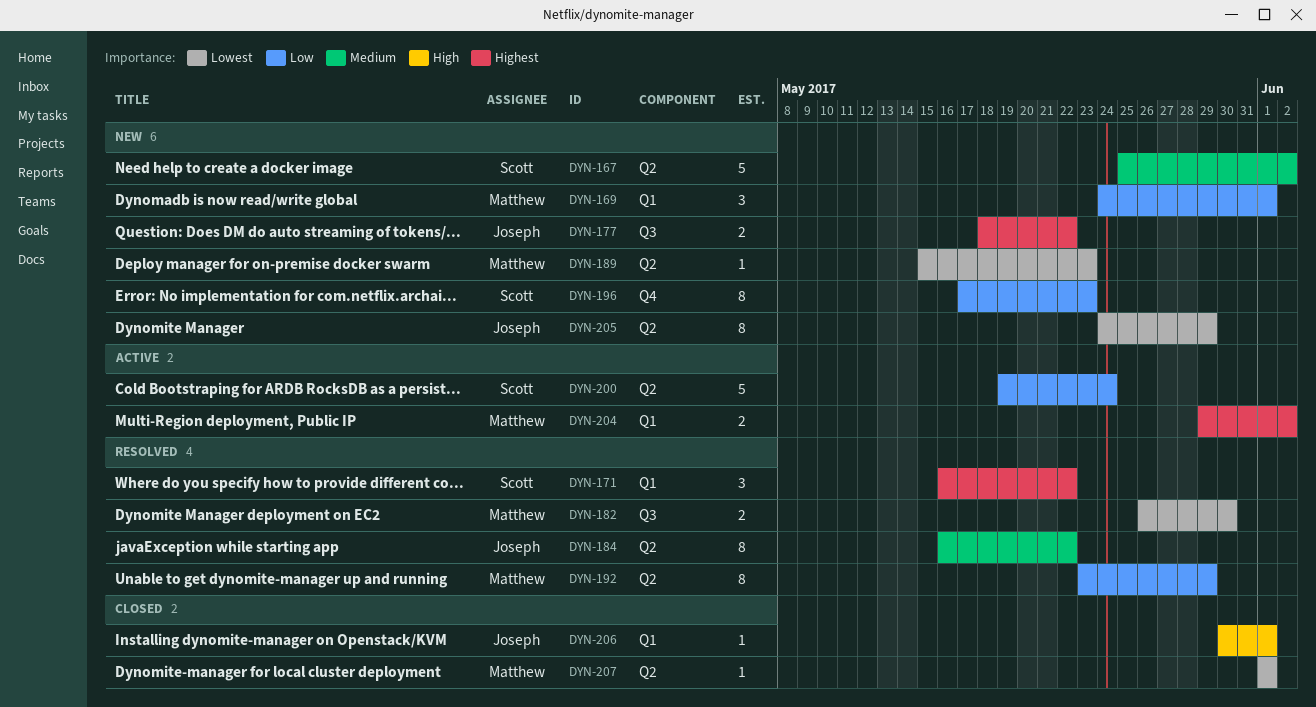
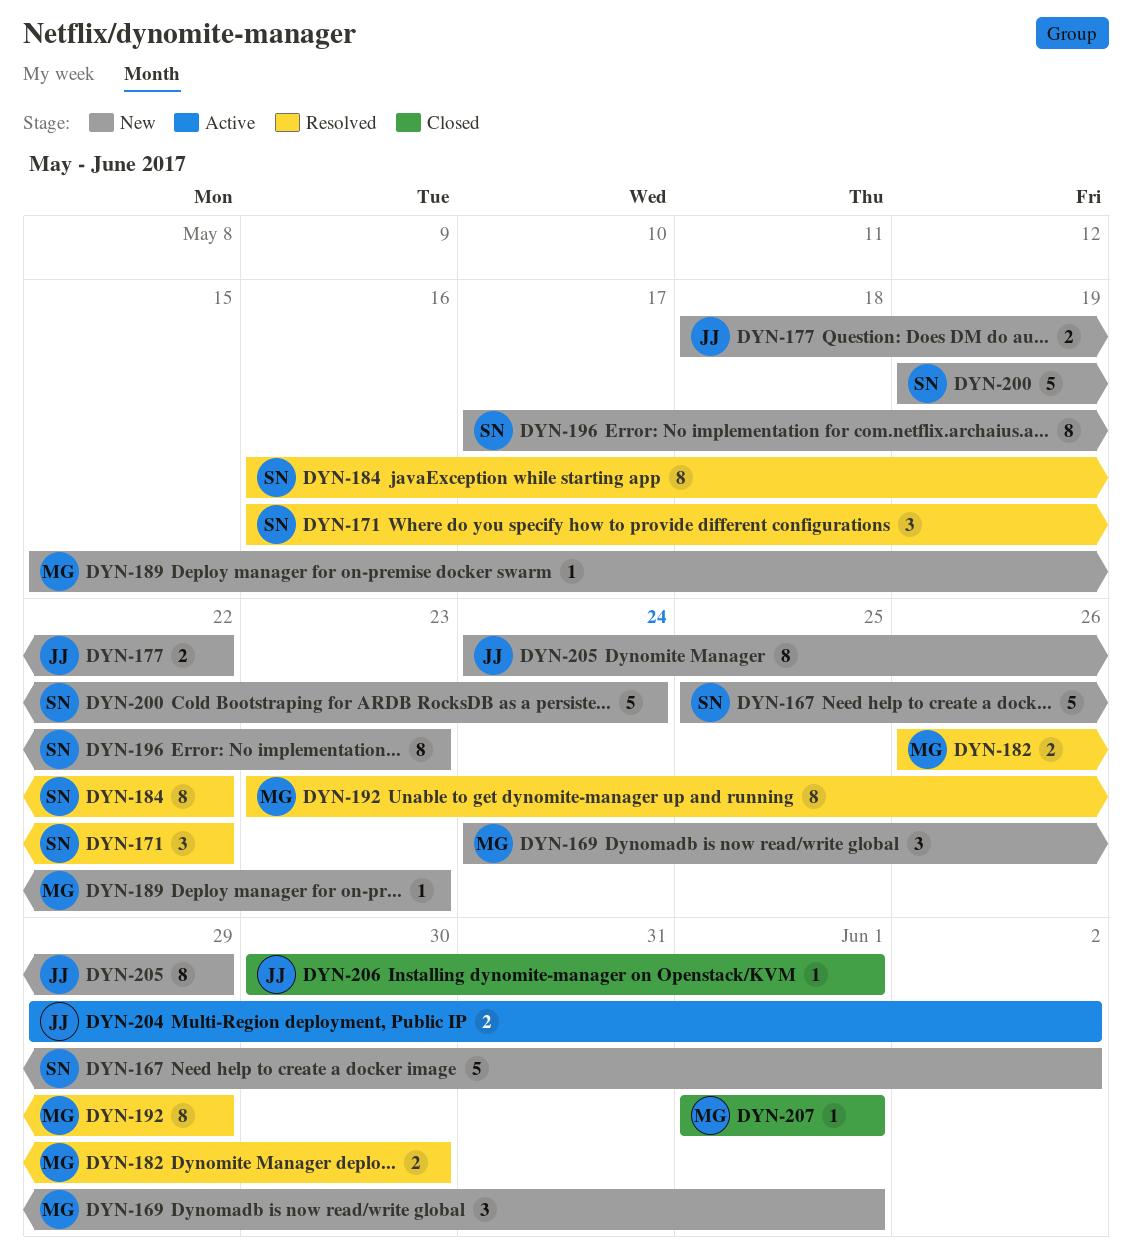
DYN-184, owner: Joseph -> Scott
DYN-200, status: Active -> New
DYN-204, owner: Matthew -> Joseph

